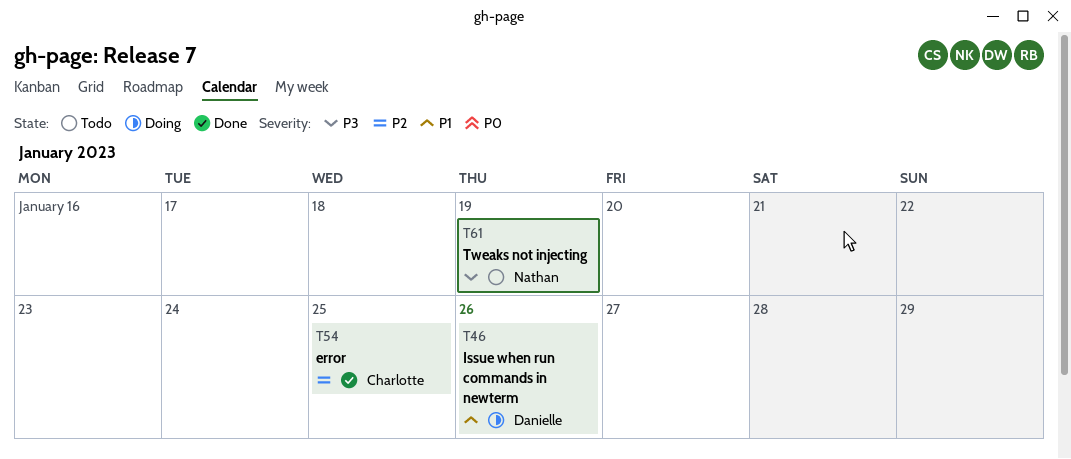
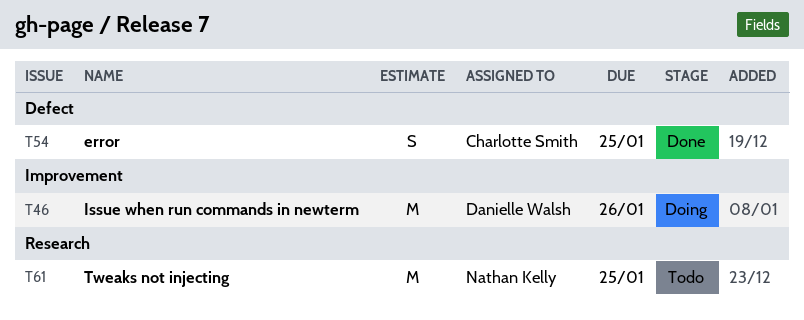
T61, due: Jan 19 -> Jan 25

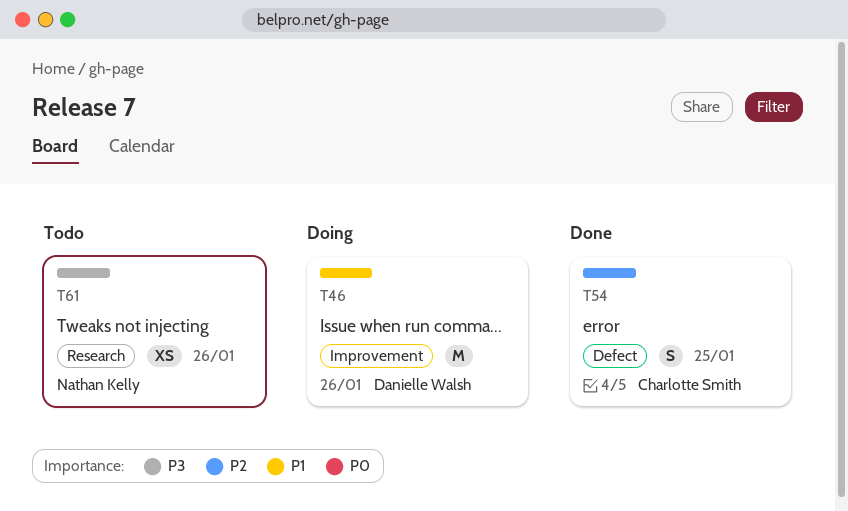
T61, estimate: M -> XS
T61, due: Jan 25 -> Jan 26

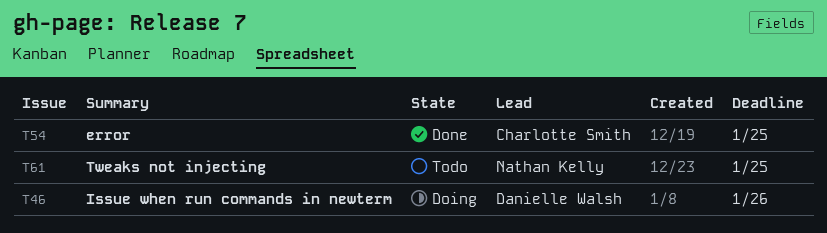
T61, due: Jan 26 -> Jan 25

